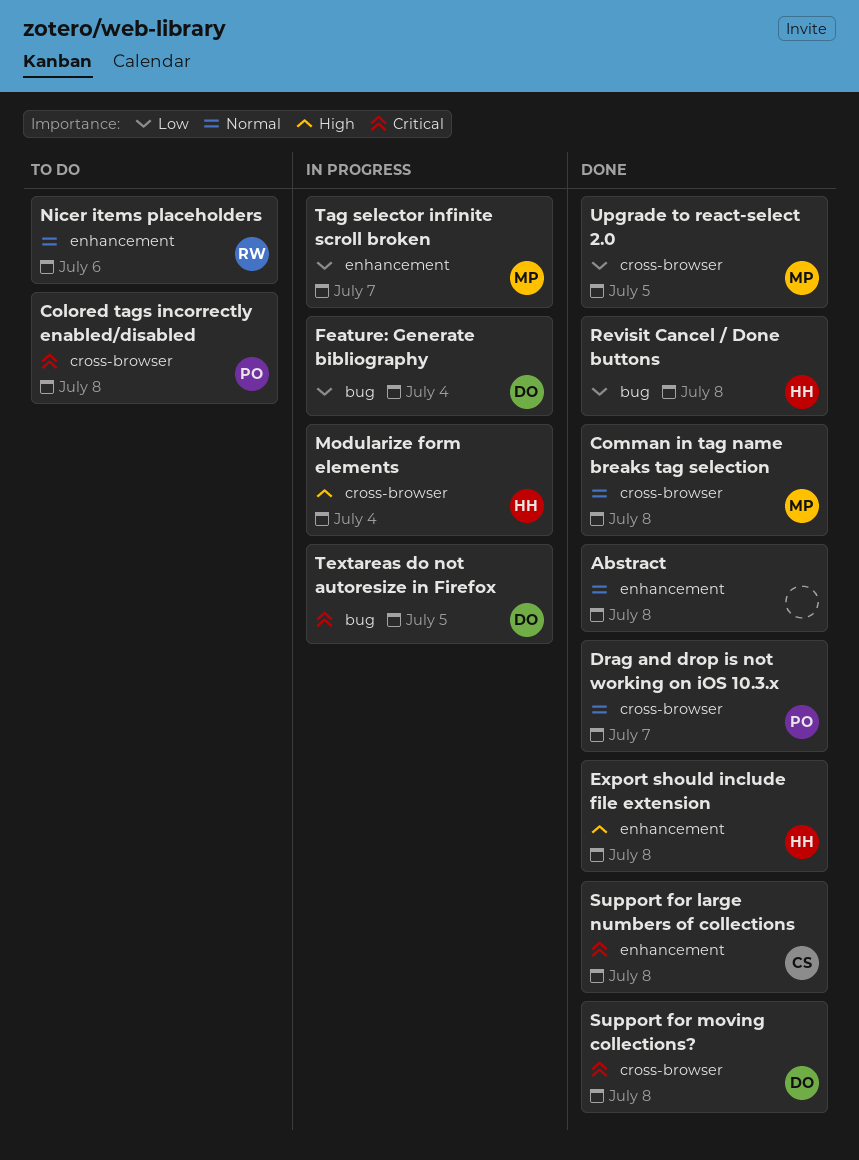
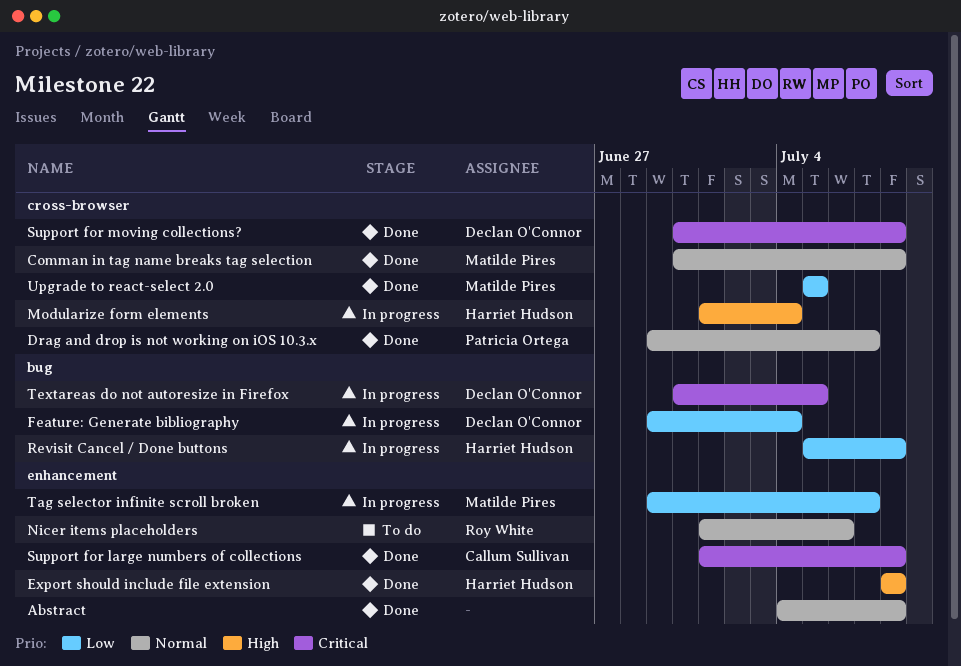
Colored tags incorrectly enabled/disabled: present -> none
Revisit Cancel / Done buttons, status: Done -> In progress

